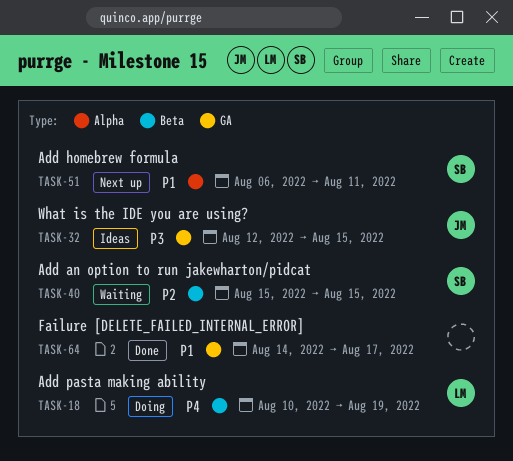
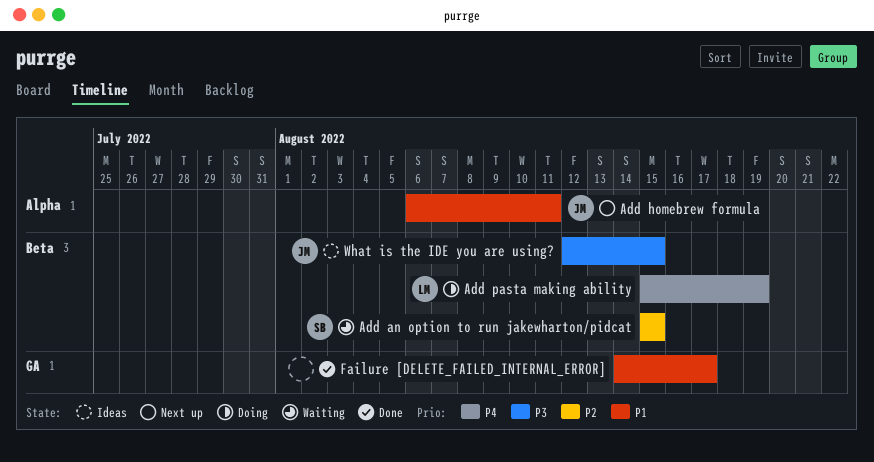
Add homebrew formula, owner: SB -> JM
Add pasta making ability, start: Aug 10 -> Aug 15
What is the IDE you are using?, label: GA -> Beta

